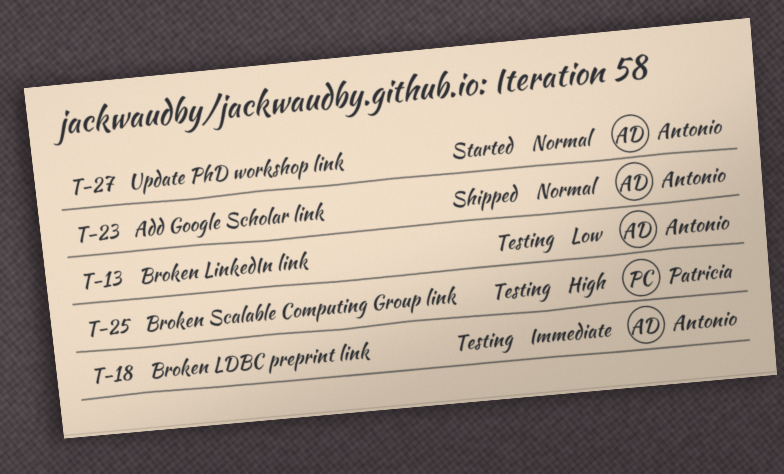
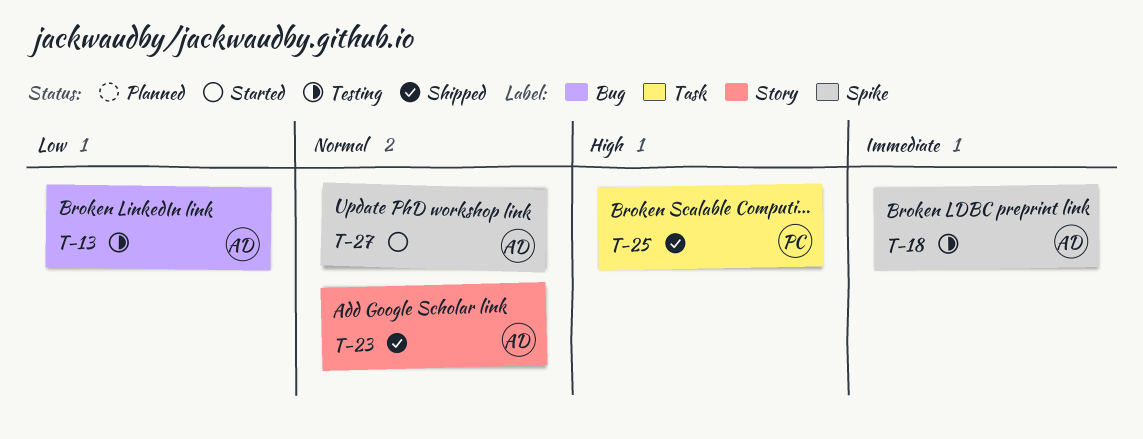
T-25, status: Testing -> Shipped

